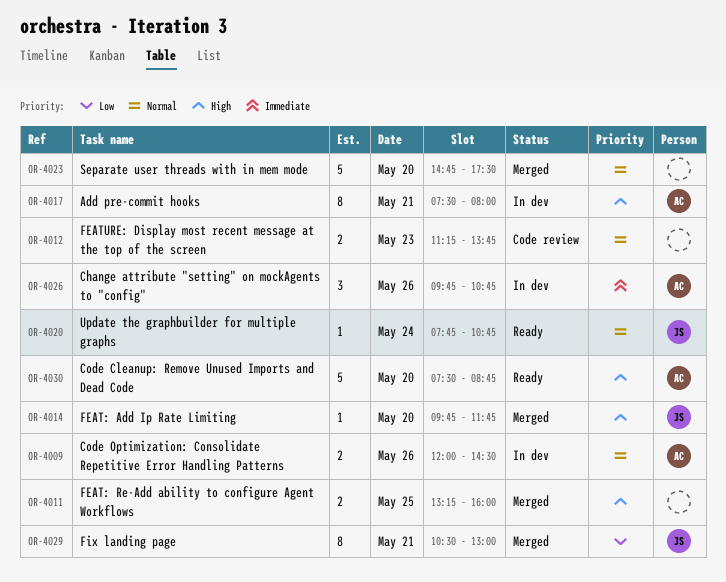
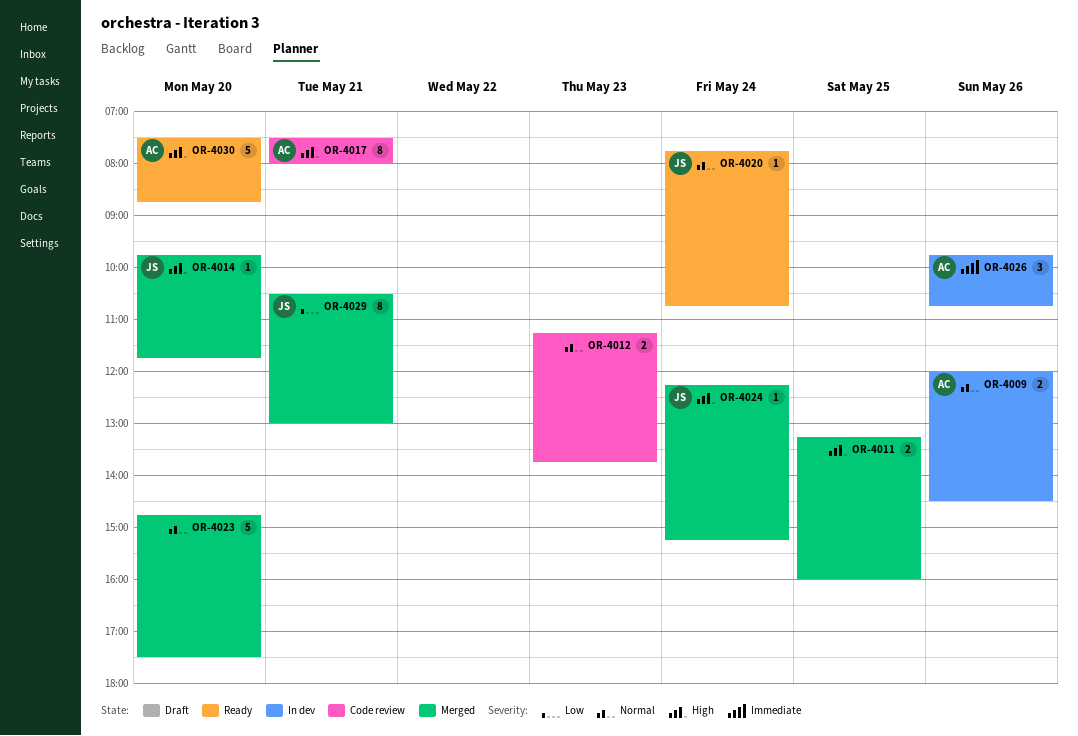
OR-4017, status: In dev -> Code review
OR-4024: none -> present

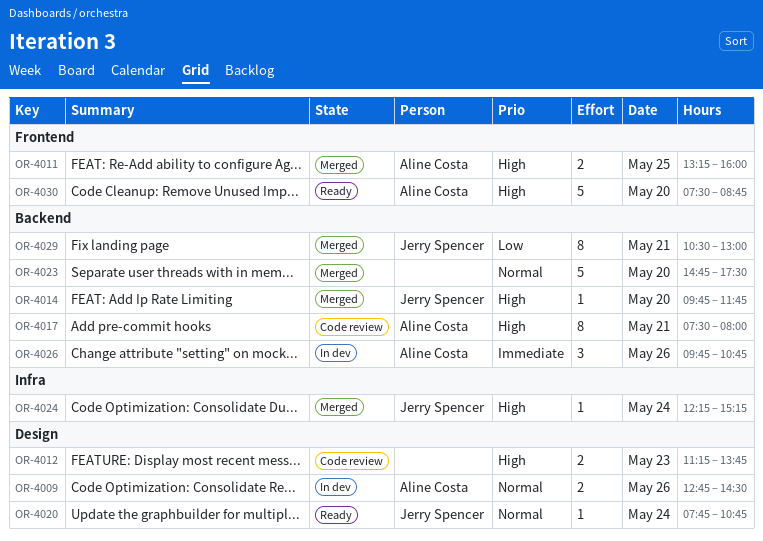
OR-4009, begins: 12:00 -> 12:45
OR-4011, owner: none -> Aline Costa
OR-4012, priority: Normal -> High

